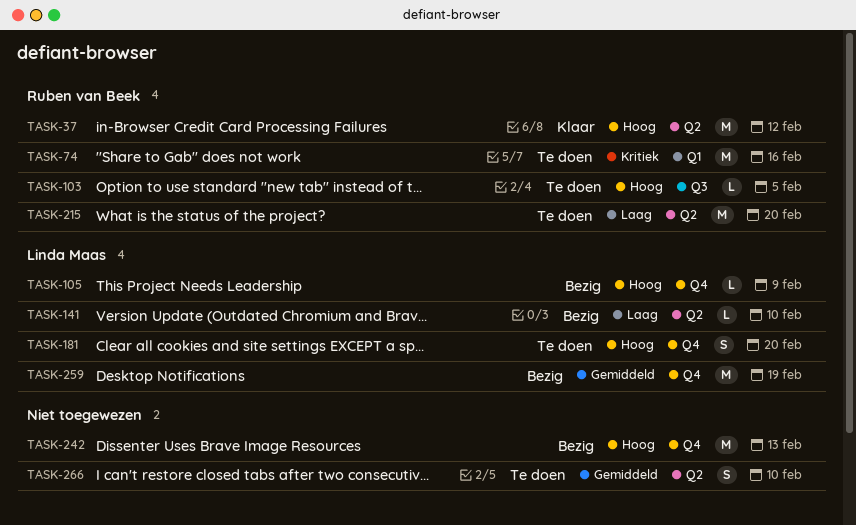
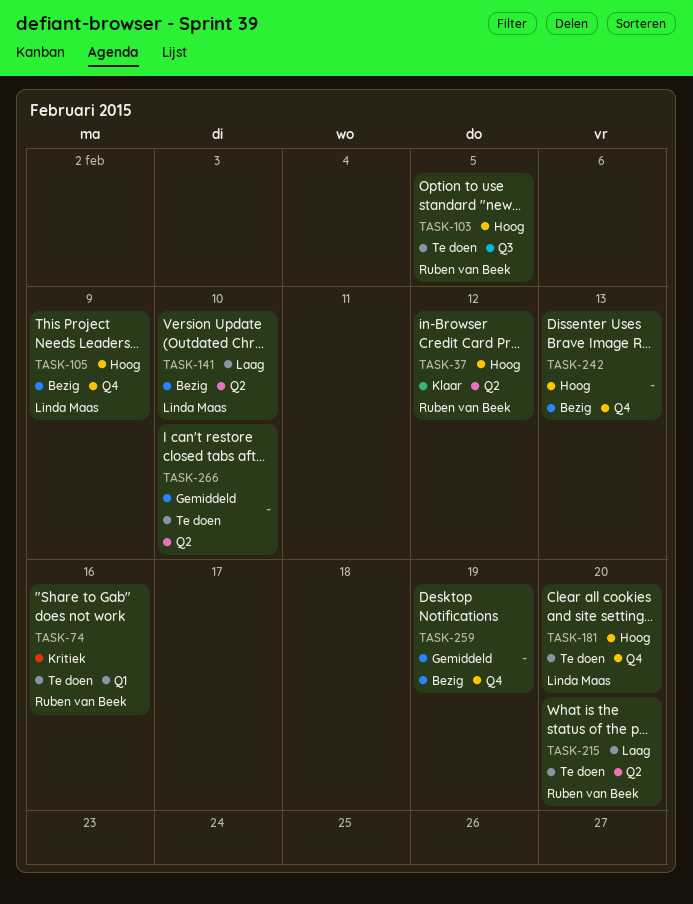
TASK-259, owner: Linda Maas -> none

